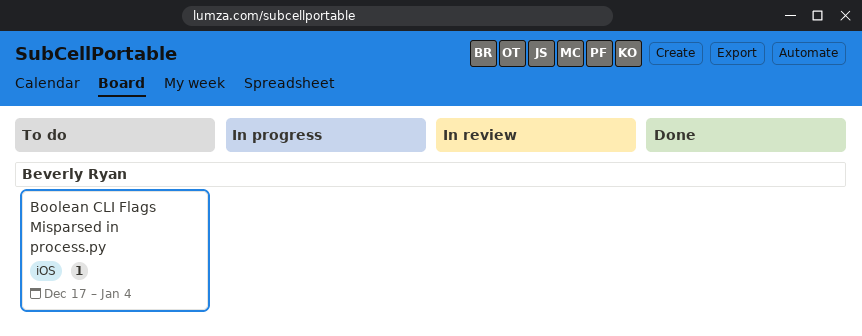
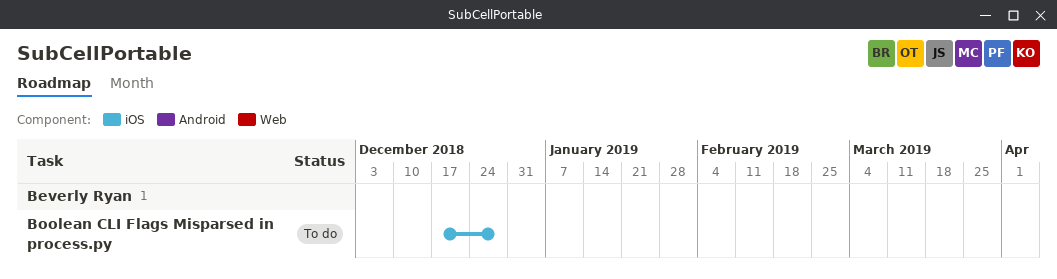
Boolean CLI Flags Misparsed in process.py, due: Jan 4 -> Dec 28

